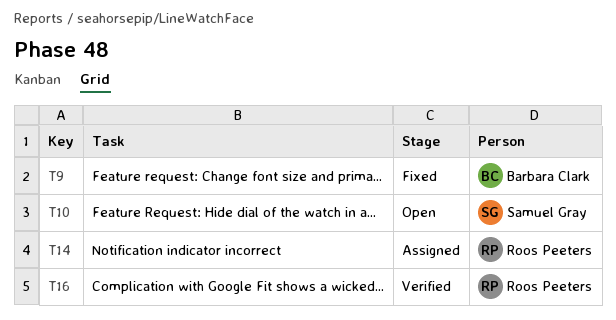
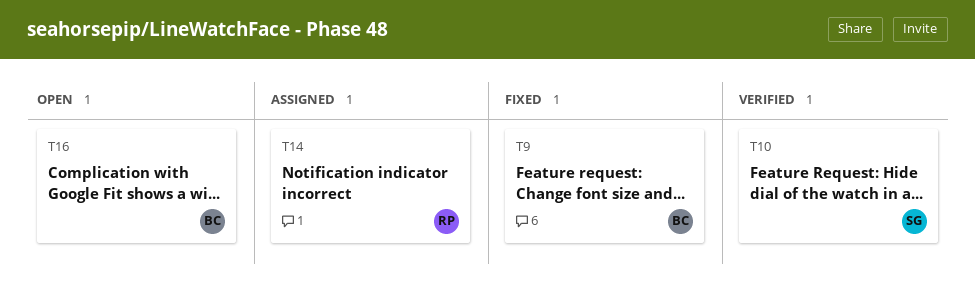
T10, status: Open -> Verified
T16, status: Verified -> Open
T16, owner: Roos Peeters -> Barbara Clark

